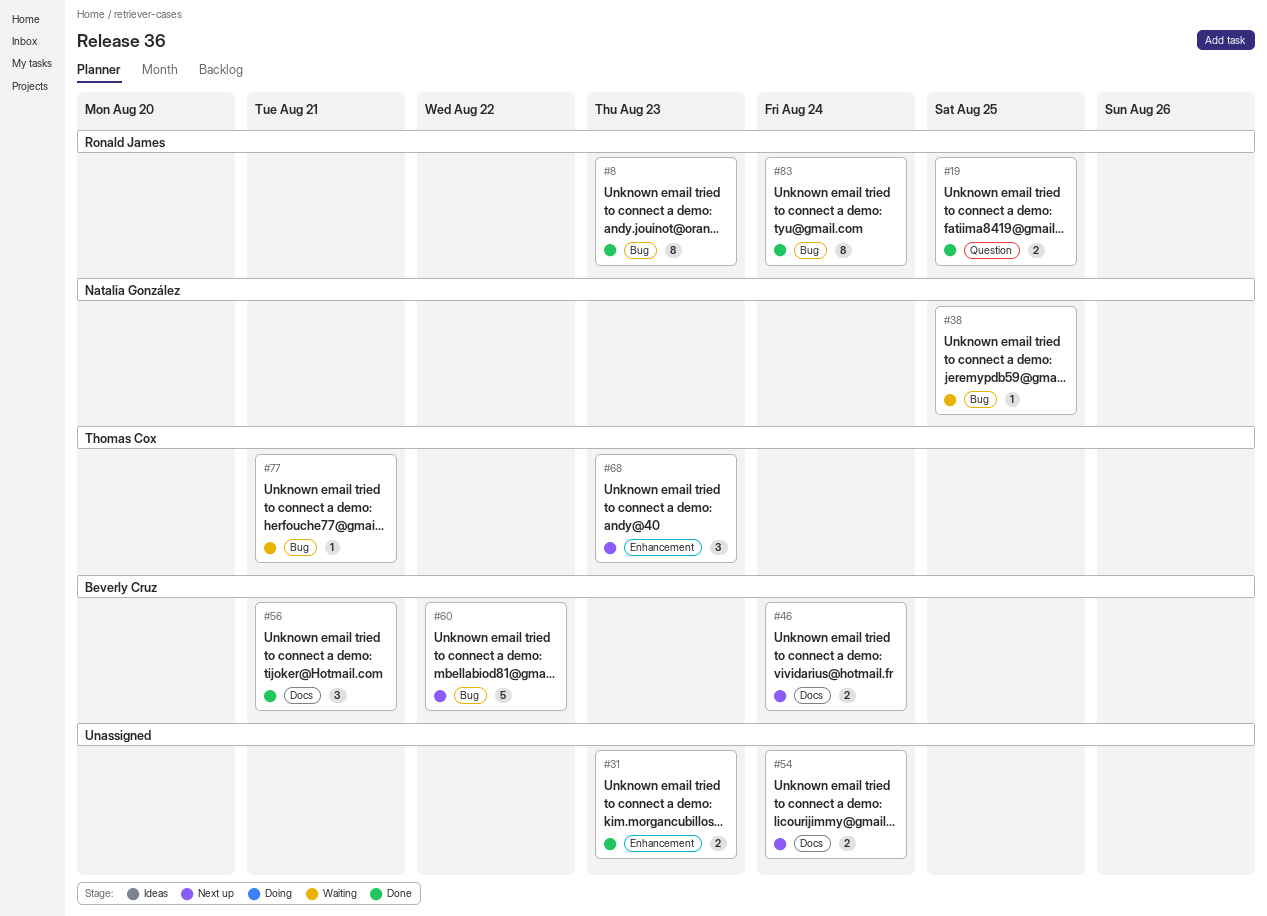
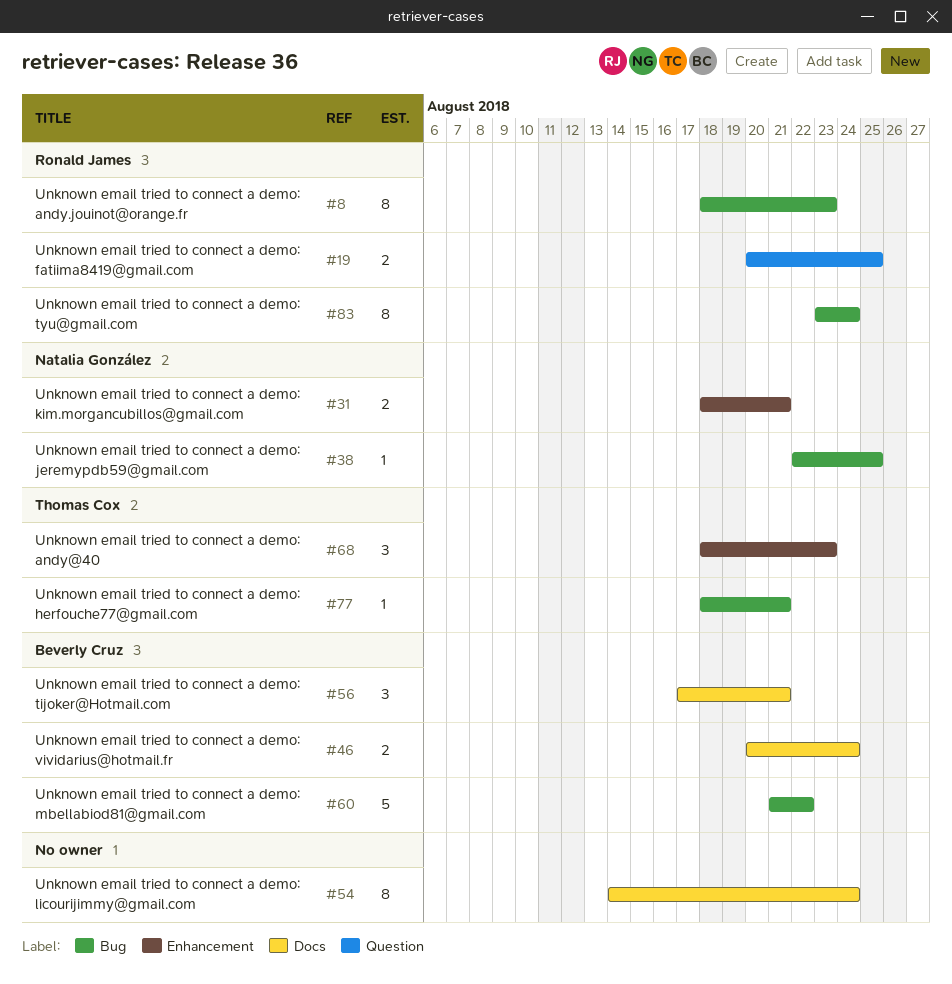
#31, owner: none -> Natalia González
#31, due: Aug 23 -> Aug 21
#54, estimate: 2 -> 8

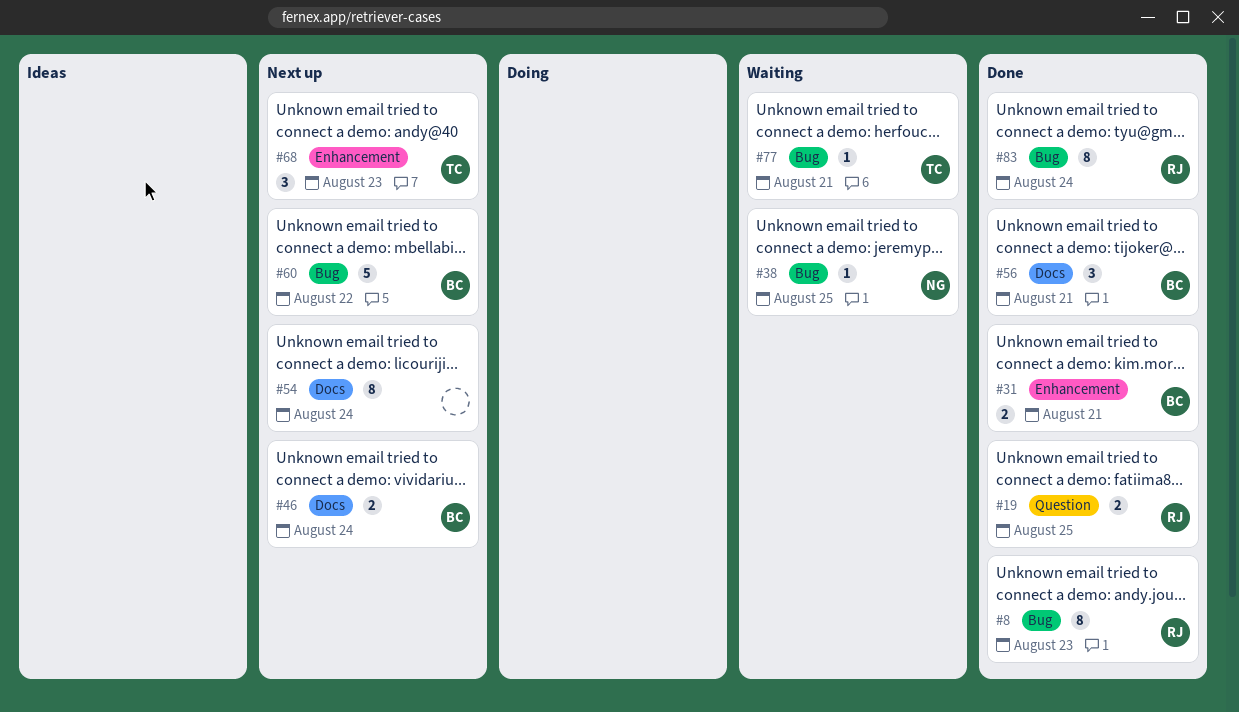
#31, owner: Natalia González -> Beverly Cruz

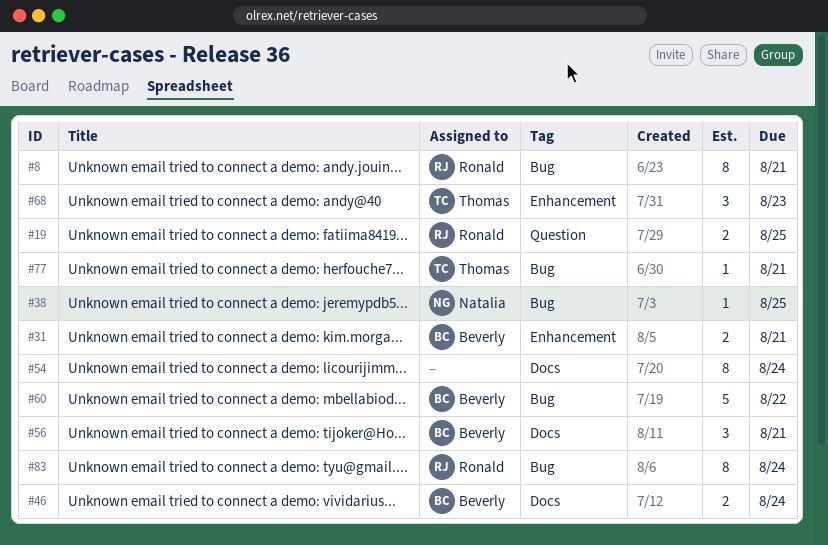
#8, due: Aug 23 -> Aug 21

